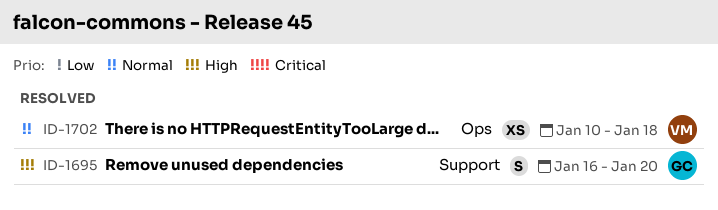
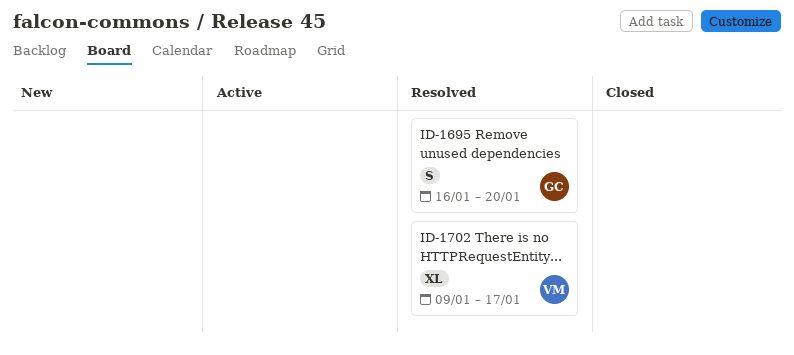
ID-1702, estimate: XS -> XL
ID-1702, start: Jan 10 -> Jan 9
ID-1702, due: Jan 18 -> Jan 17

